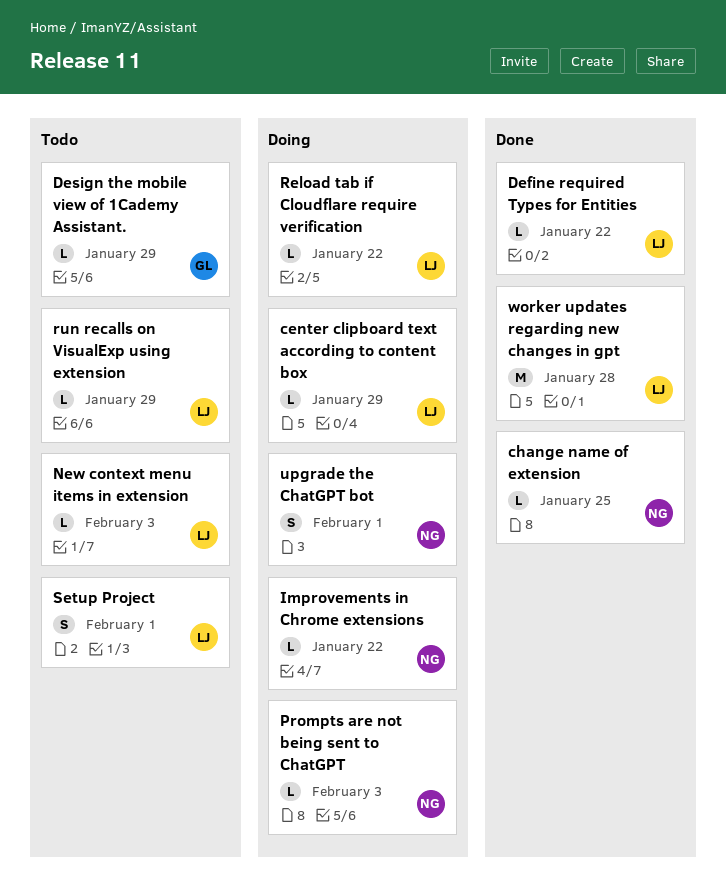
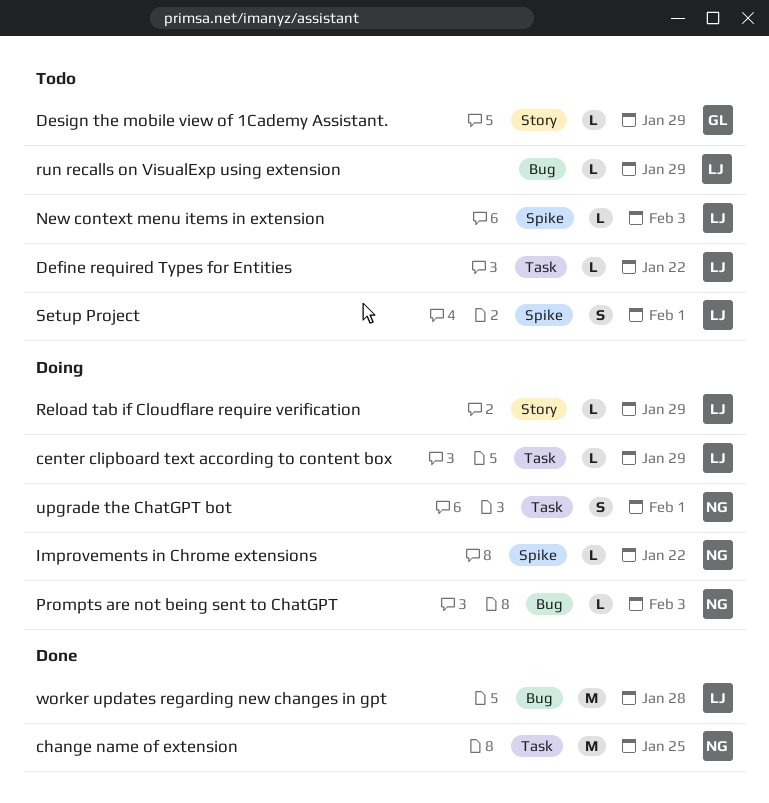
change name of extension, estimate: L -> M
Define required Types for Entities, status: Done -> Todo
Reload tab if Cloudflare require verification, due: Jan 22 -> Jan 29

